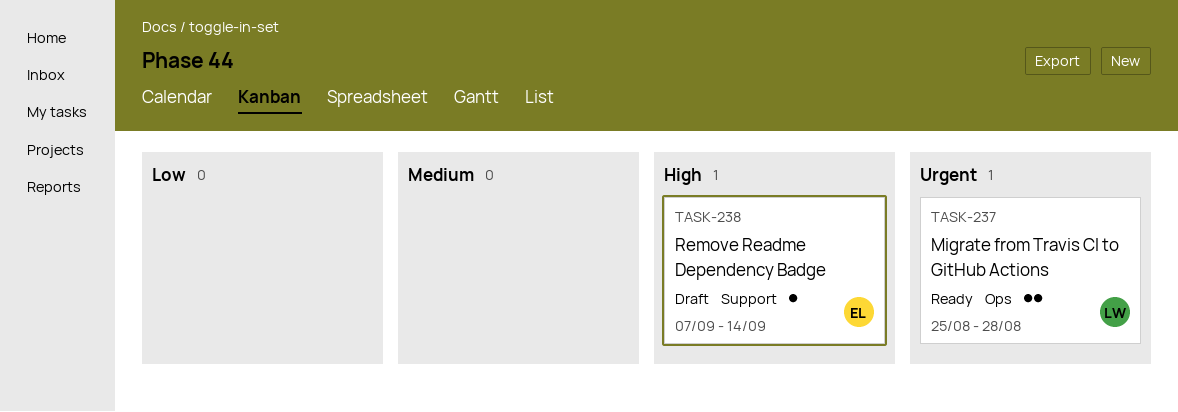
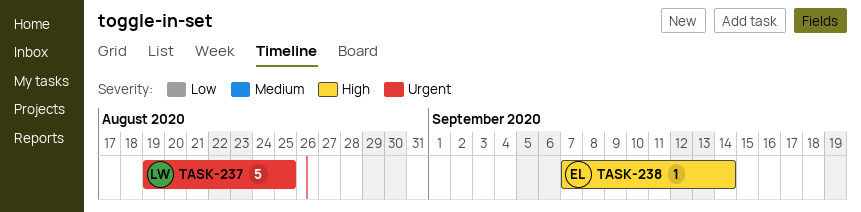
TASK-237, estimate: 2 -> 5
TASK-237, start: Aug 25 -> Aug 19
TASK-237, due: Aug 28 -> Aug 25

